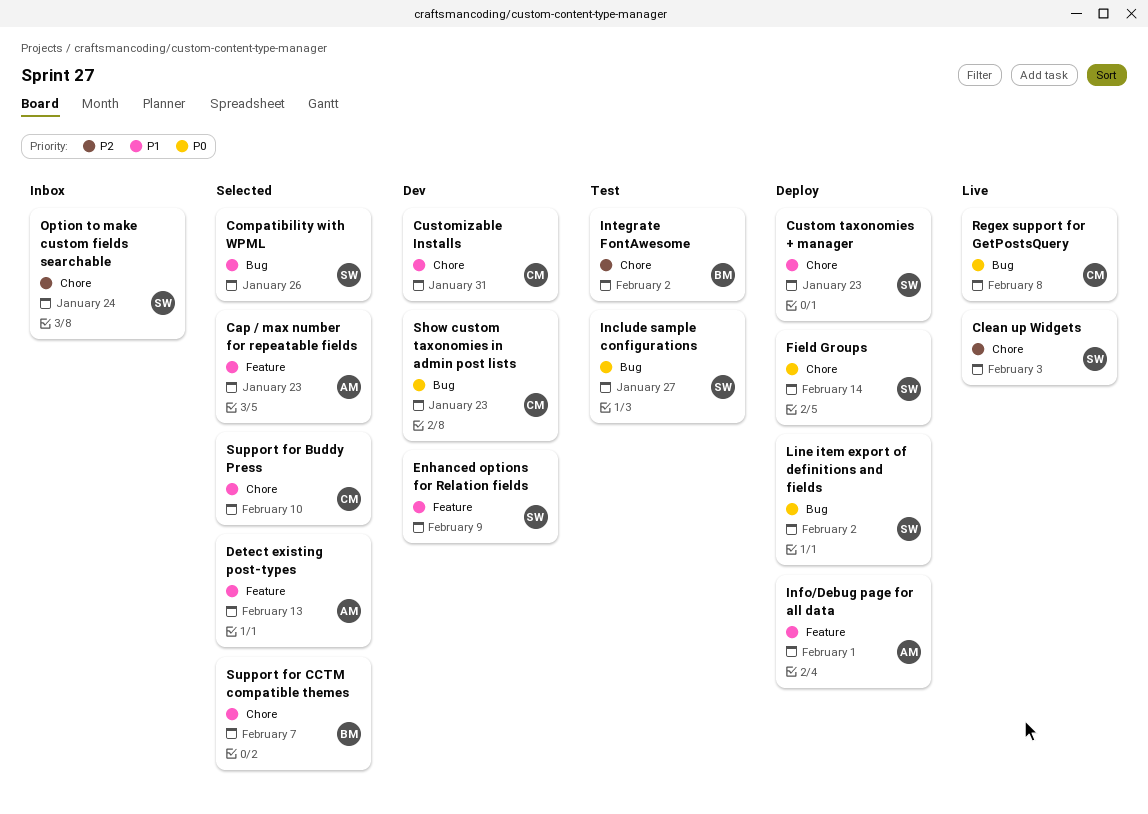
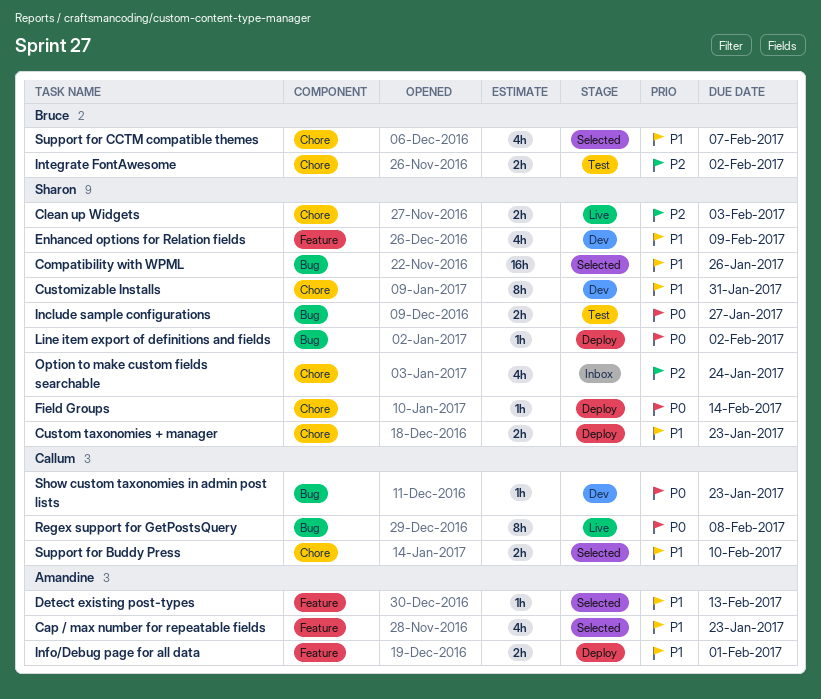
Customizable Installs, owner: Callum -> Sharon

